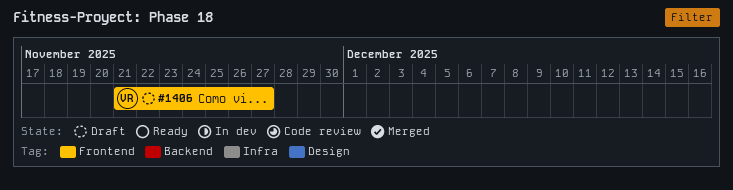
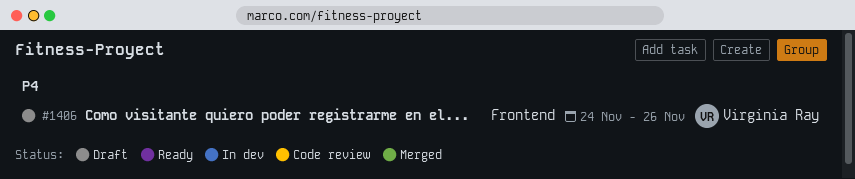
#1406, start: Nov 21 -> Nov 24
#1406, due: Nov 27 -> Nov 26

